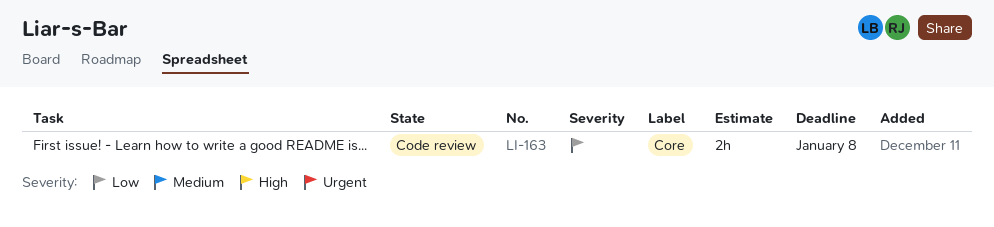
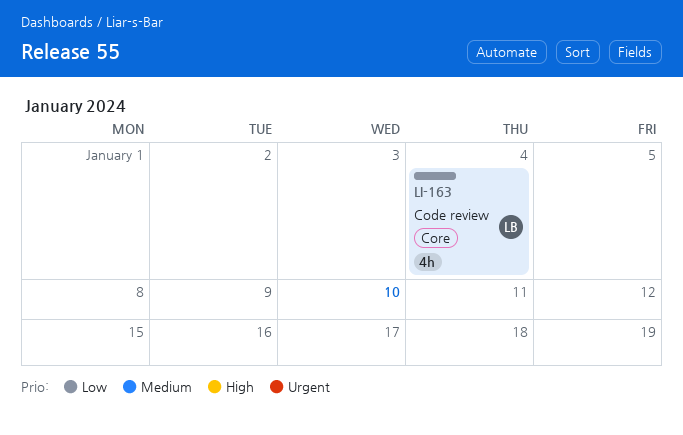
LI-163, estimate: 2h -> 4h
LI-163, due: Jan 8 -> Jan 4

